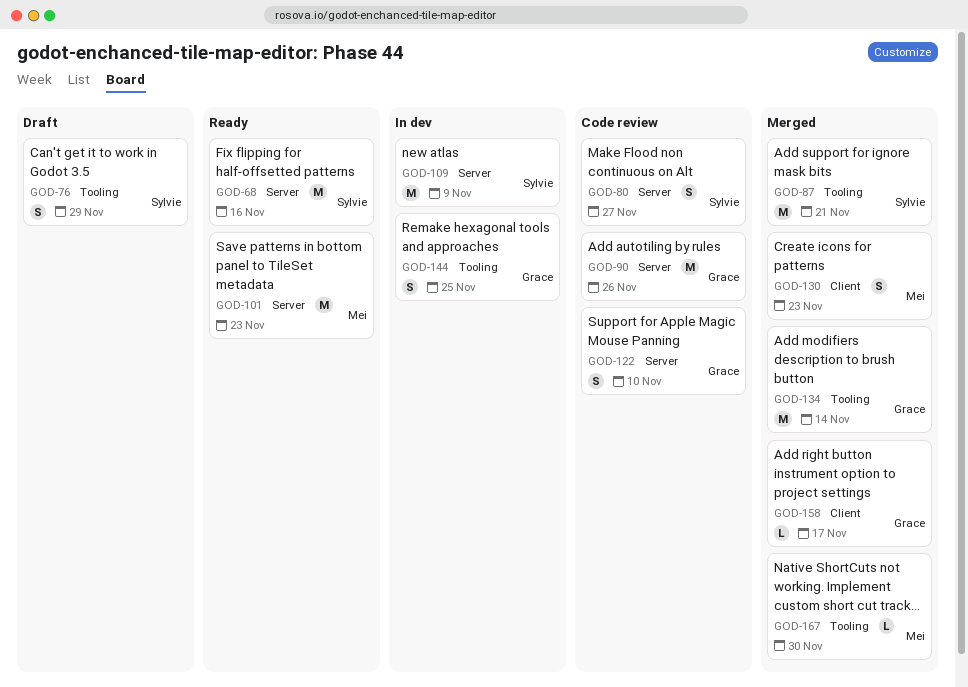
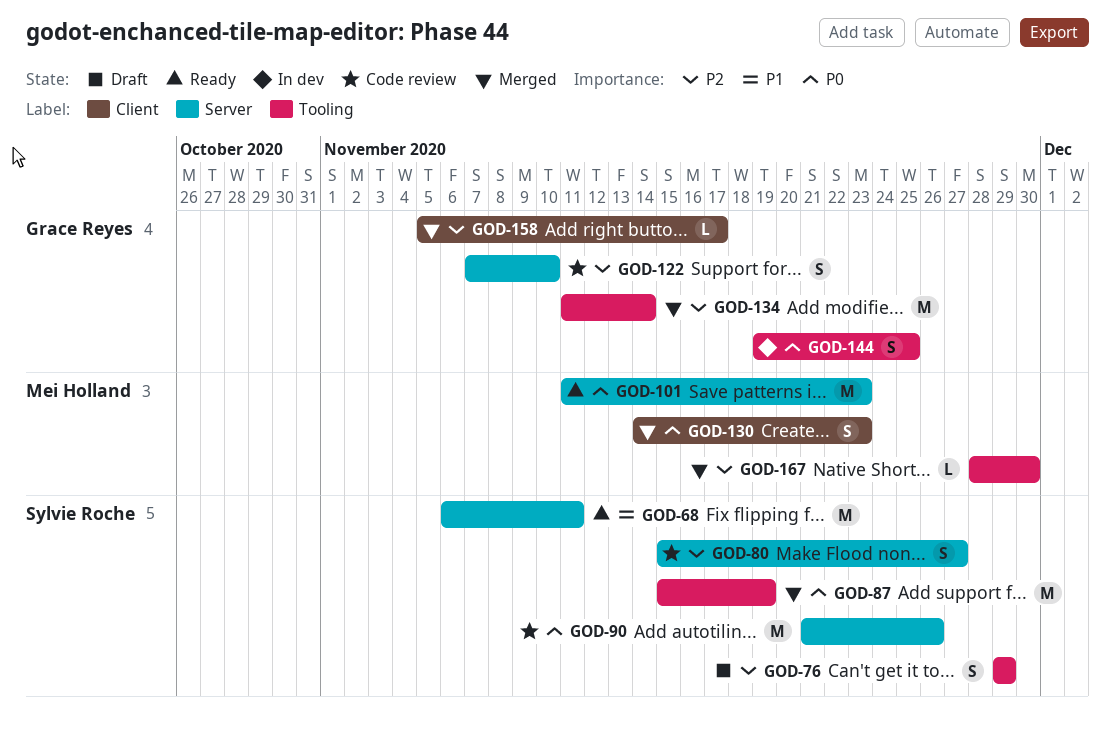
GOD-68, due: Nov 16 -> Nov 11
GOD-87, due: Nov 21 -> Nov 19
GOD-90, owner: Grace Reyes -> Sylvie Roche
GOD-109: present -> none

